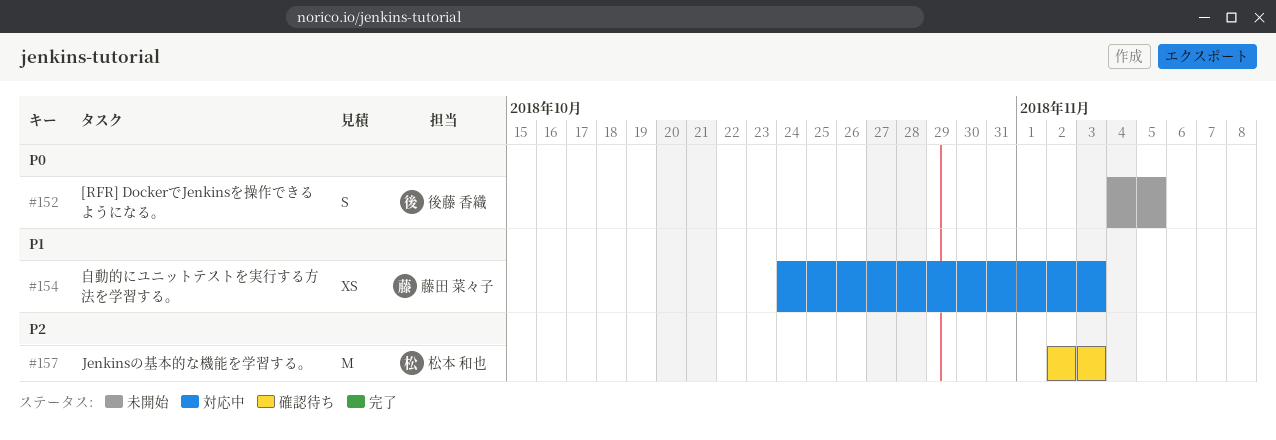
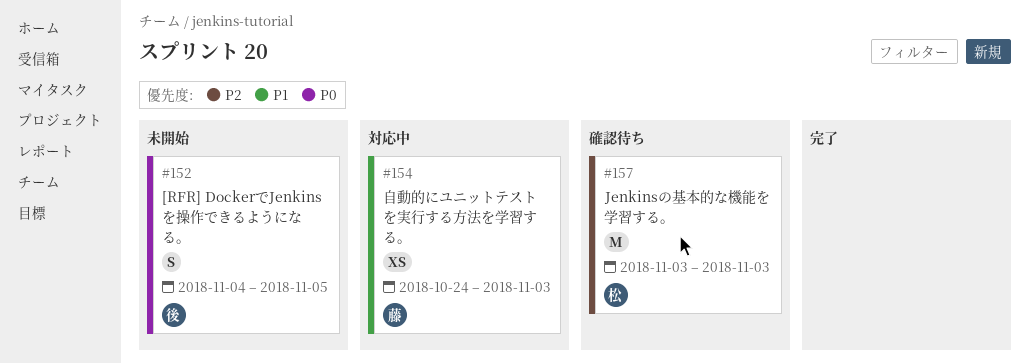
#157, start: Nov 2 -> Nov 3

